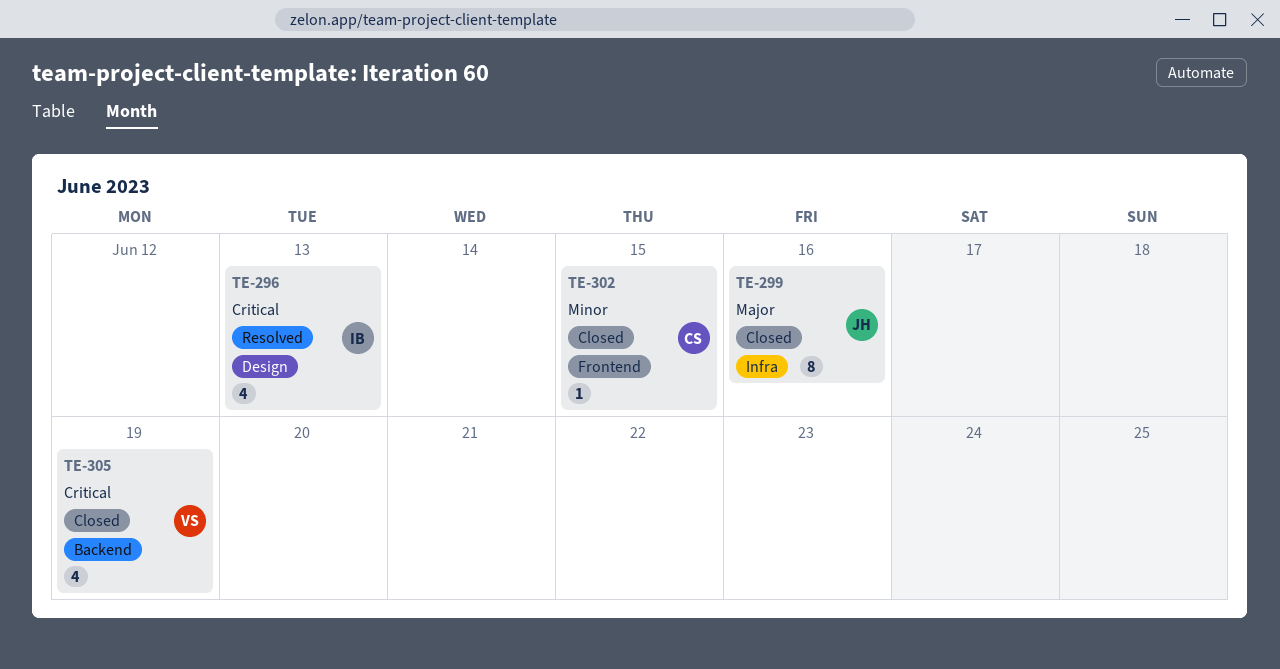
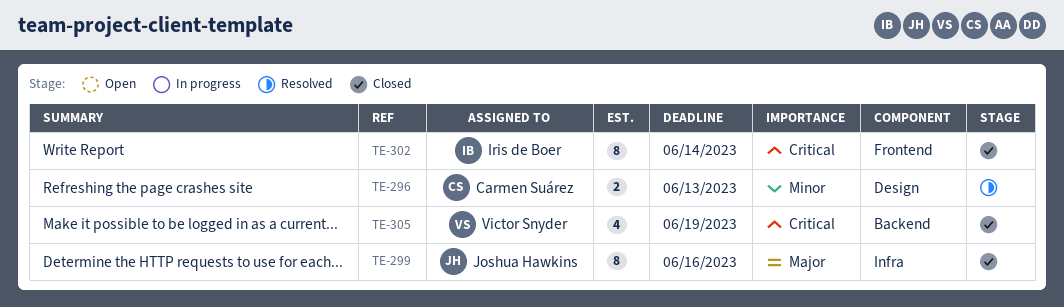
TE-296, owner: Iris de Boer -> Carmen Suárez
TE-296, priority: Critical -> Minor
TE-296, estimate: 4 -> 2
TE-302, owner: Carmen Suárez -> Iris de Boer
TE-302, priority: Minor -> Critical
TE-302, estimate: 1 -> 8
TE-302, due: Jun 15 -> Jun 14

